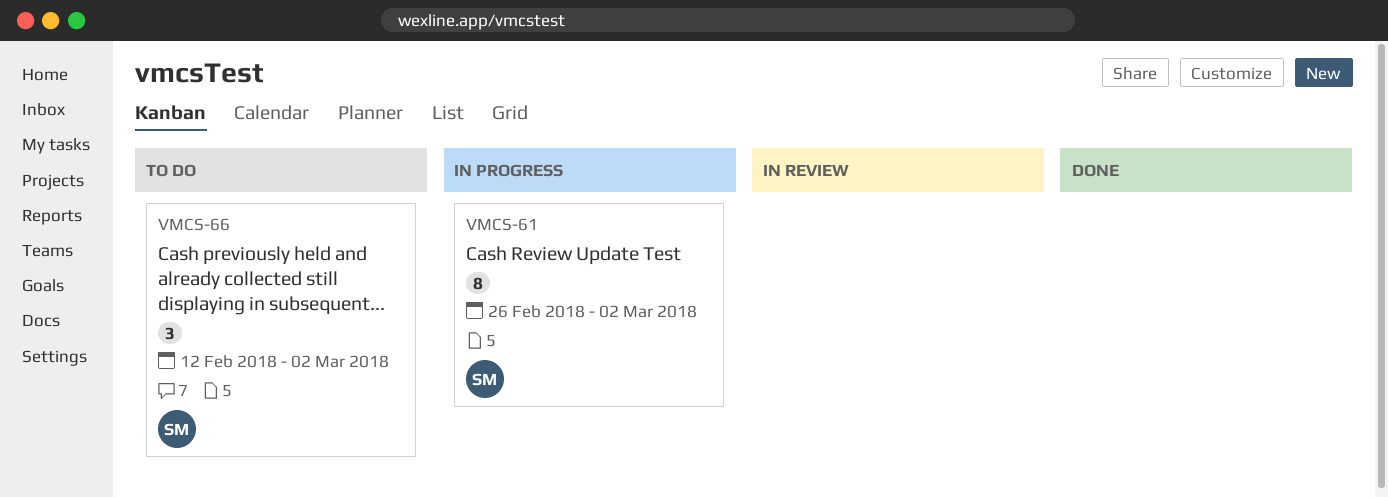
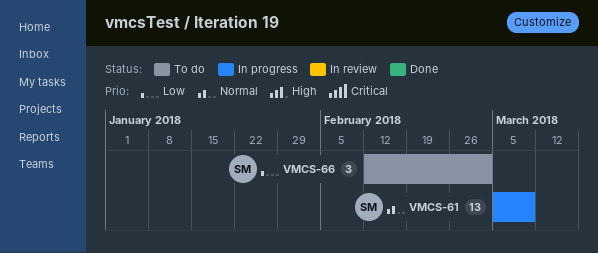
VMCS-61, estimate: 8 -> 13
VMCS-61, start: Feb 26 -> Mar 5
VMCS-61, due: Mar 2 -> Mar 9

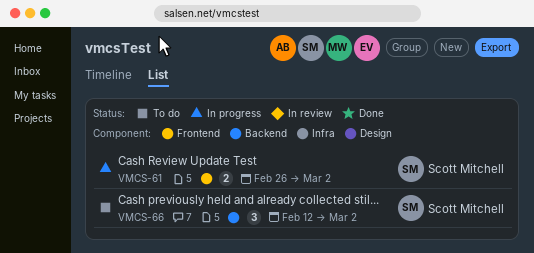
VMCS-61, estimate: 13 -> 2
VMCS-61, start: Mar 5 -> Feb 26
VMCS-61, due: Mar 9 -> Mar 2

